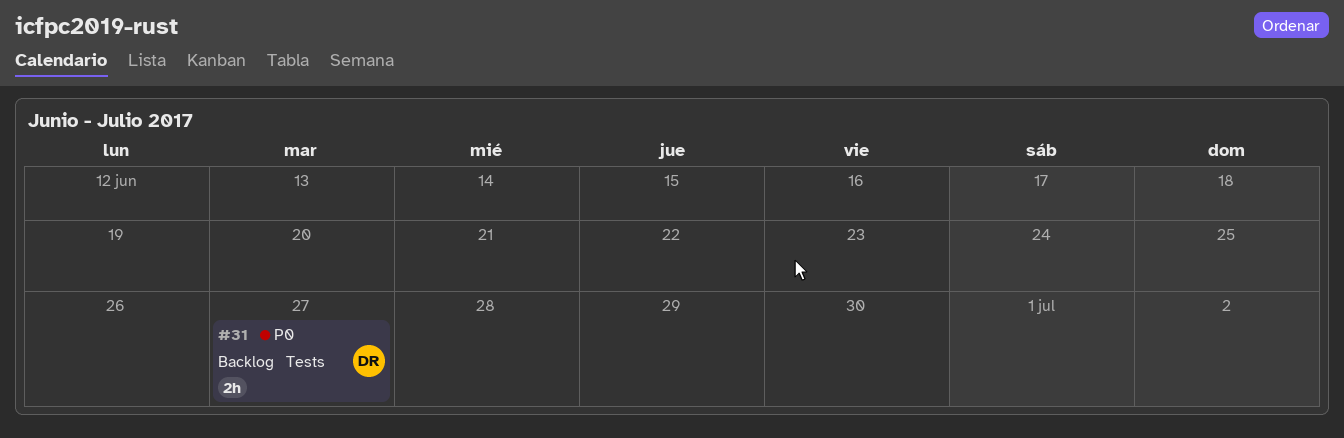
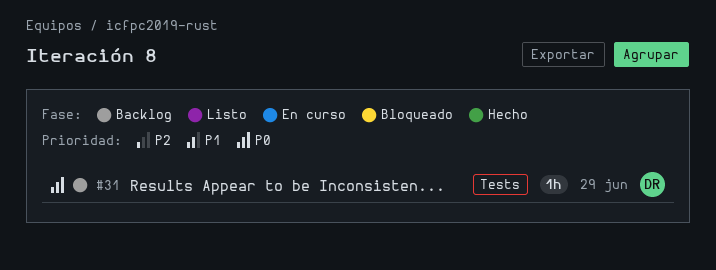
#31, estimate: 2h -> 1h
#31, due: Jun 27 -> Jun 29

